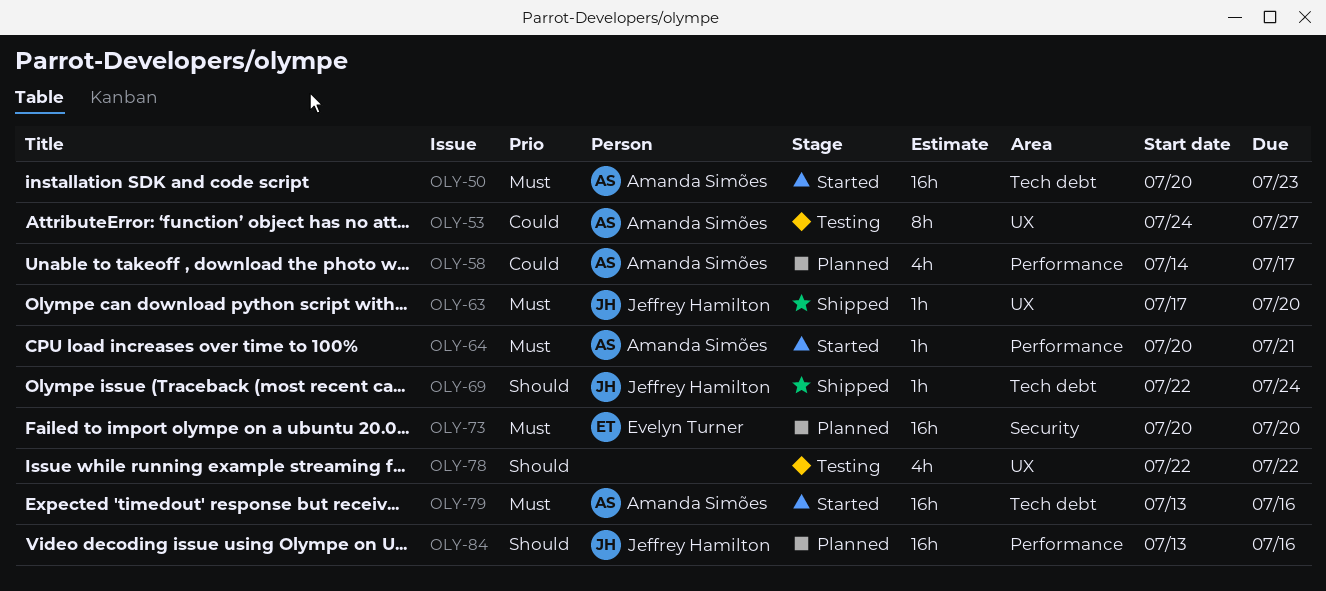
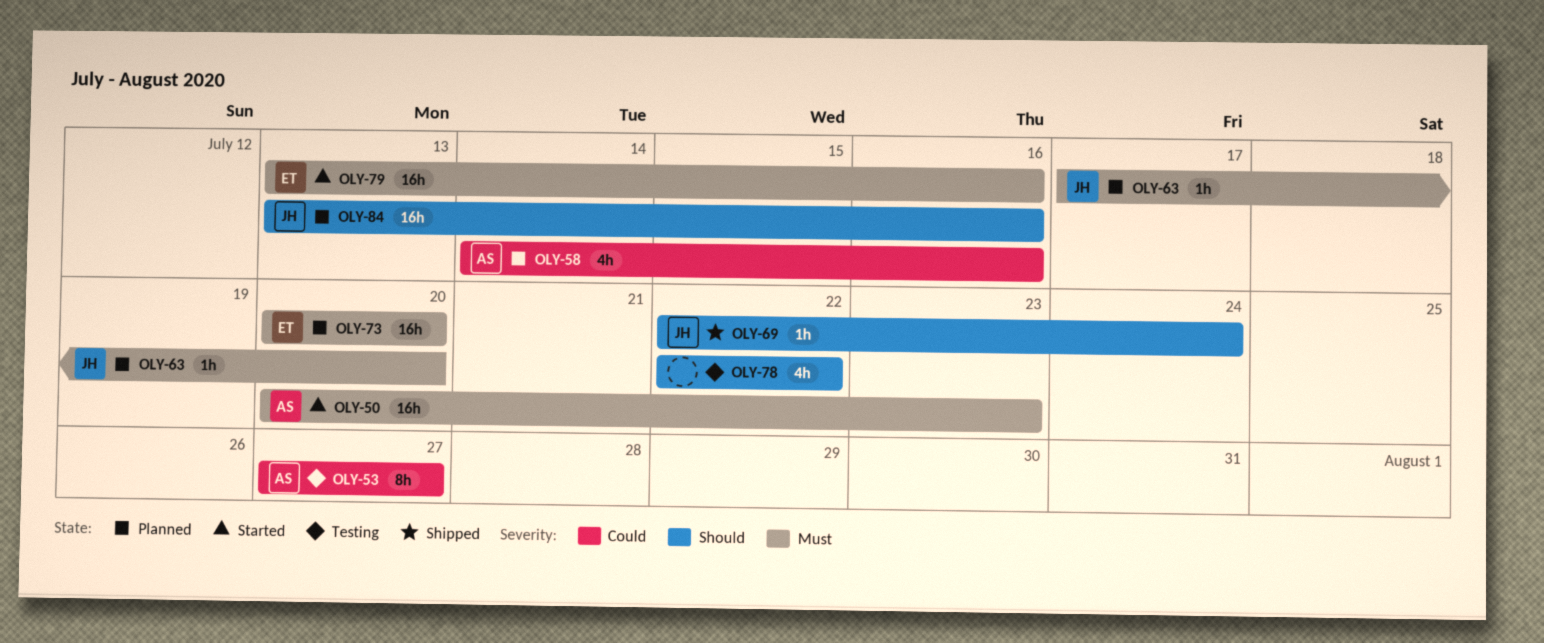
OLY-53, start: Jul 24 -> Jul 27
OLY-58, due: Jul 17 -> Jul 16
OLY-63, status: Shipped -> Planned
OLY-64: present -> none
OLY-79, owner: Amanda Simões -> Evelyn Turner

